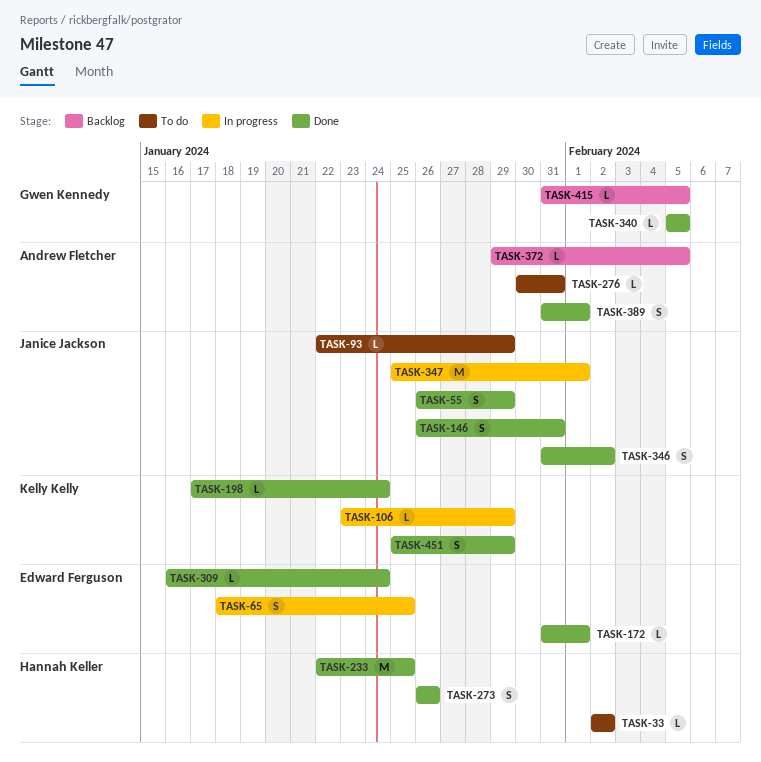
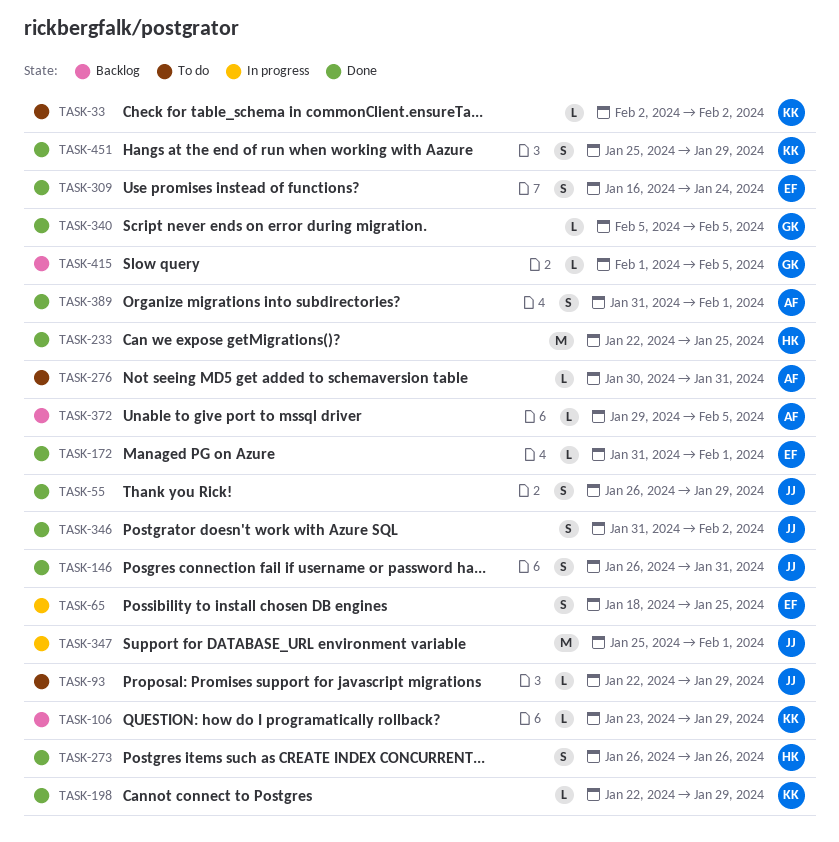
TASK-33, owner: Hannah Keller -> Kelly Kelly
TASK-106, status: In progress -> Backlog
TASK-198, start: Jan 17 -> Jan 22
TASK-198, due: Jan 24 -> Jan 29
TASK-309, estimate: L -> S
TASK-415, start: Jan 31 -> Feb 1

